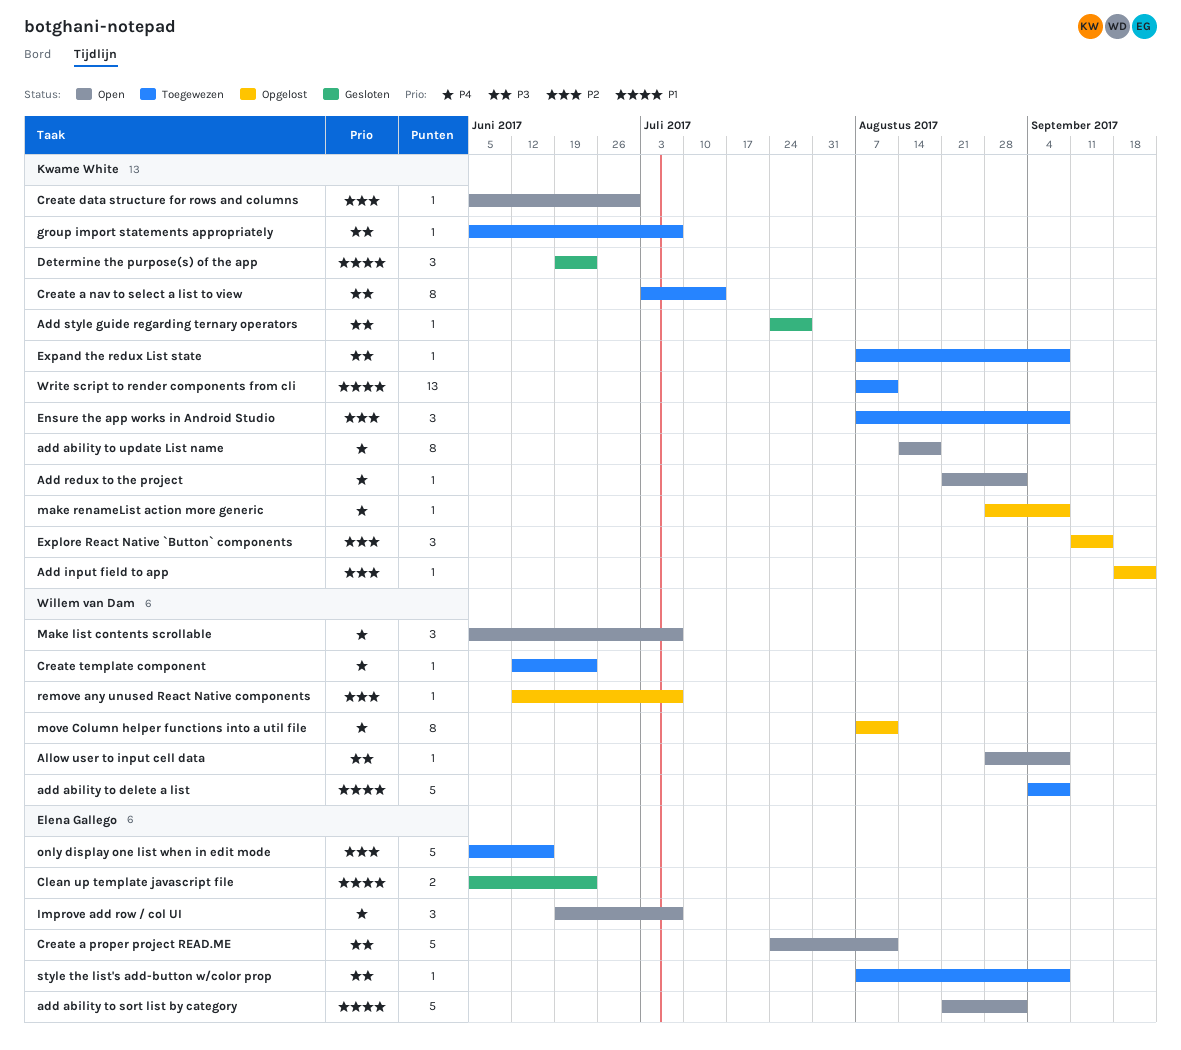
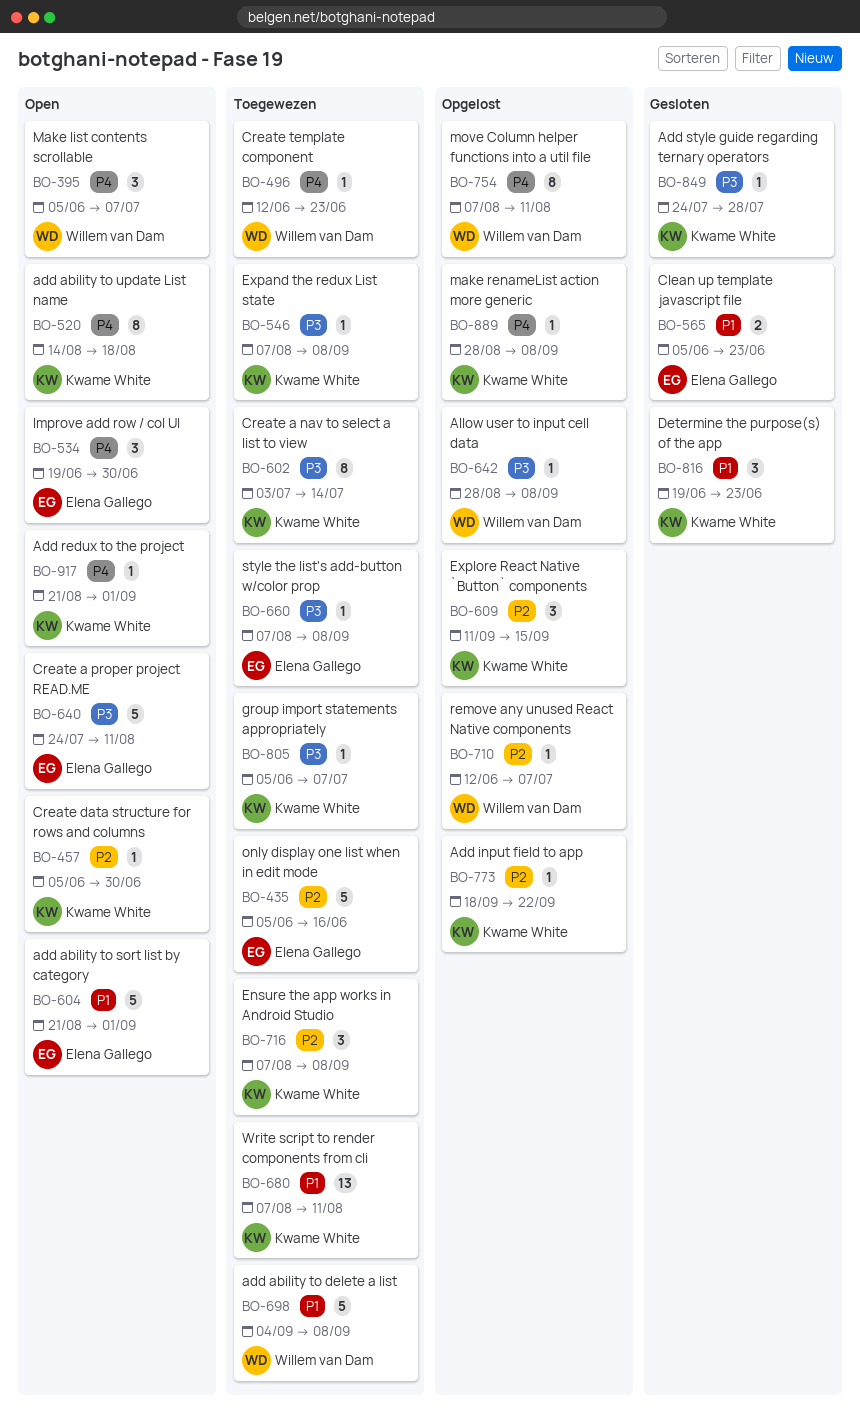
Allow user to input cell data, status: Open -> Opgelost
Improve add row / col UI, due: Jul 7 -> Jun 30

